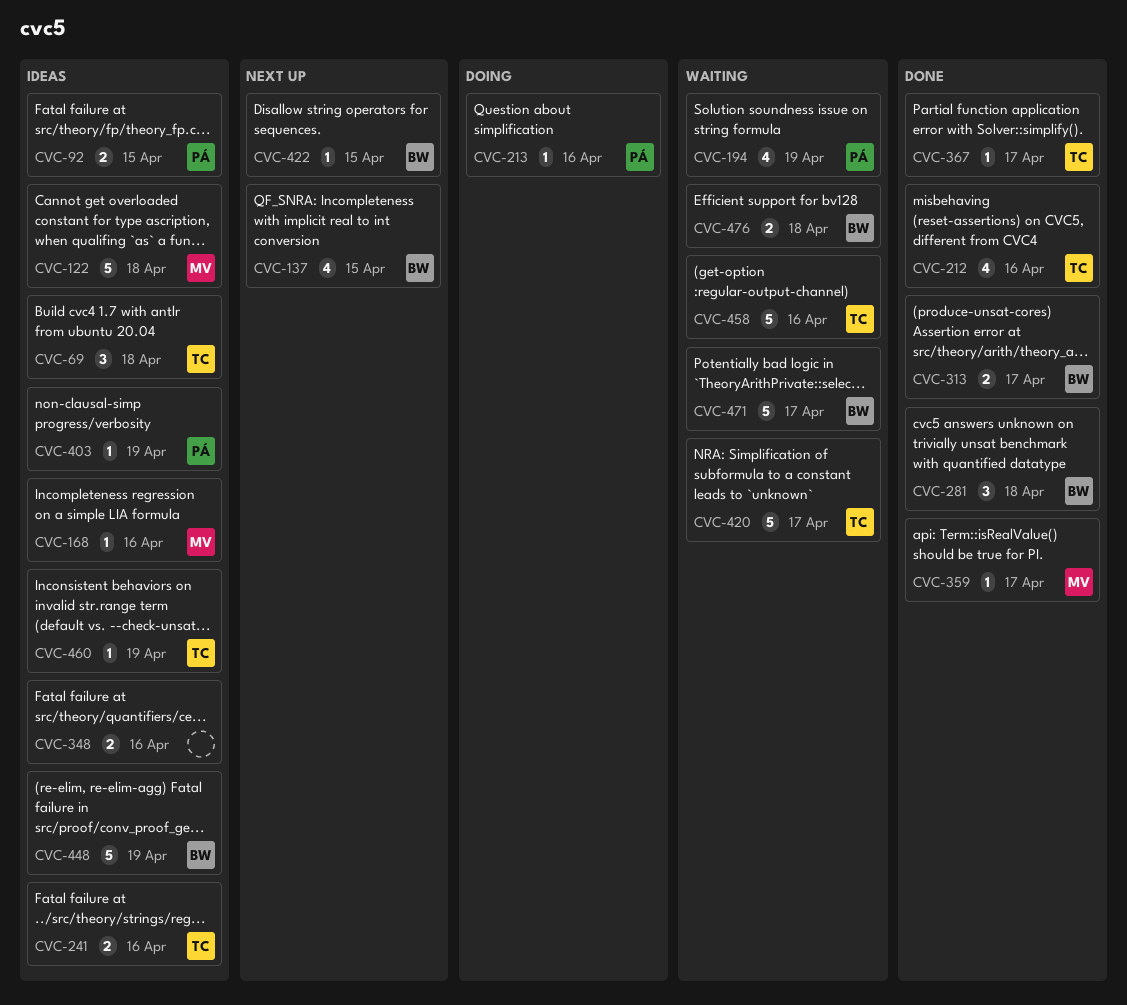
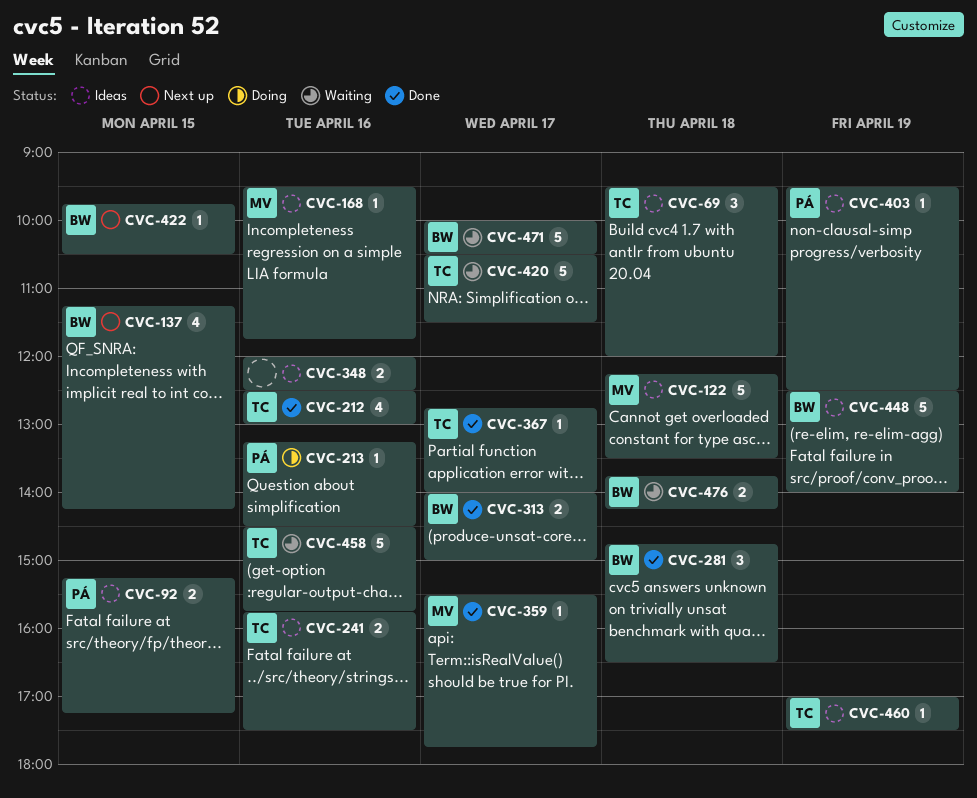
CVC-194: present -> none

